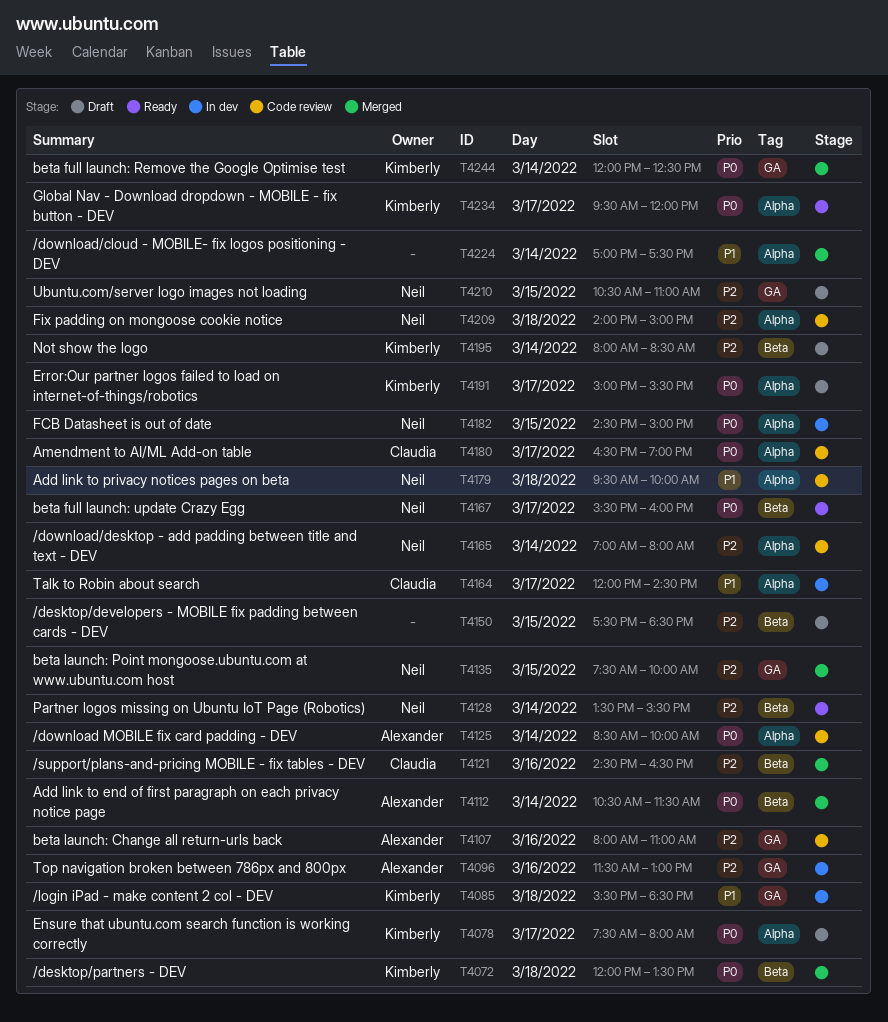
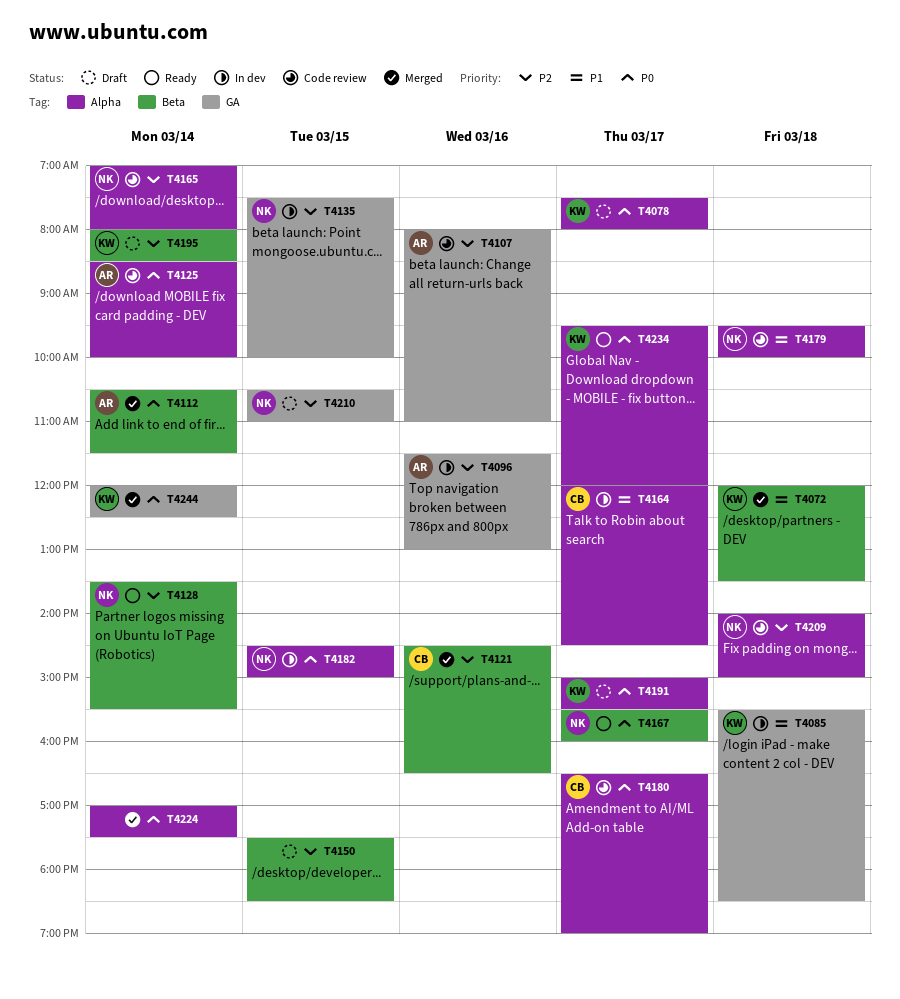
T4072, priority: P0 -> P1
T4135, status: Merged -> In dev
T4224, priority: P1 -> P0

